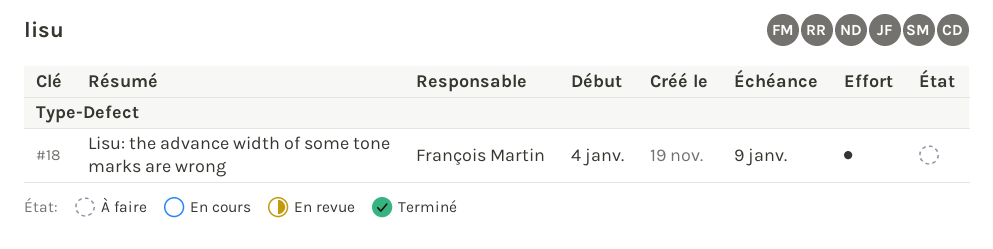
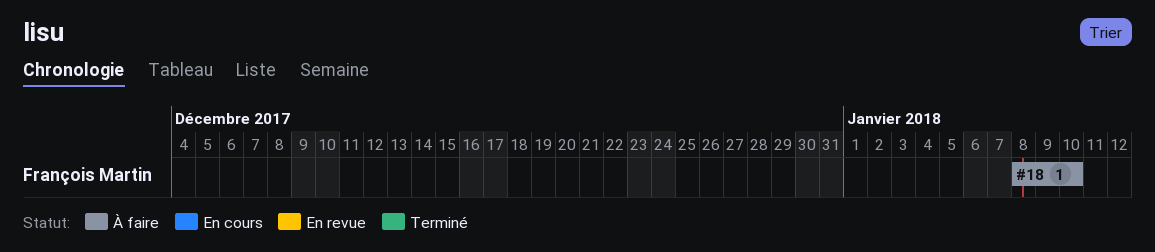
#18, start: Jan 4 -> Jan 8
#18, due: Jan 9 -> Jan 10

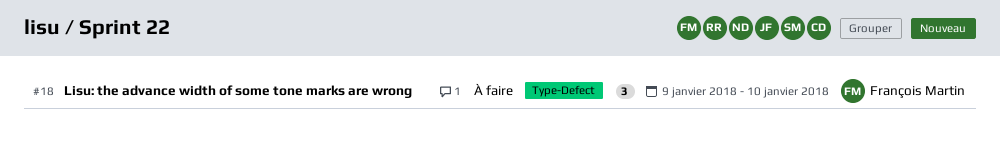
#18, estimate: 1 -> 3
#18, start: Jan 8 -> Jan 9

